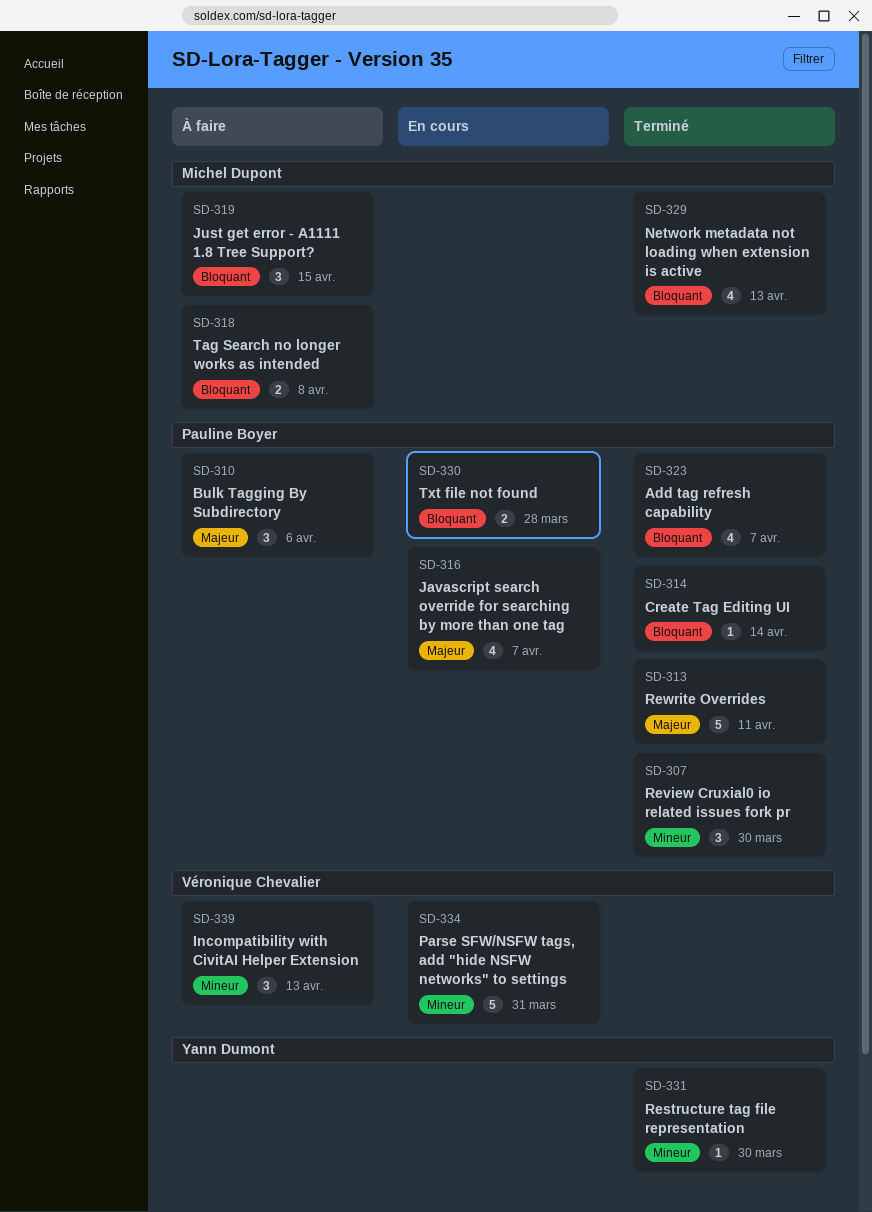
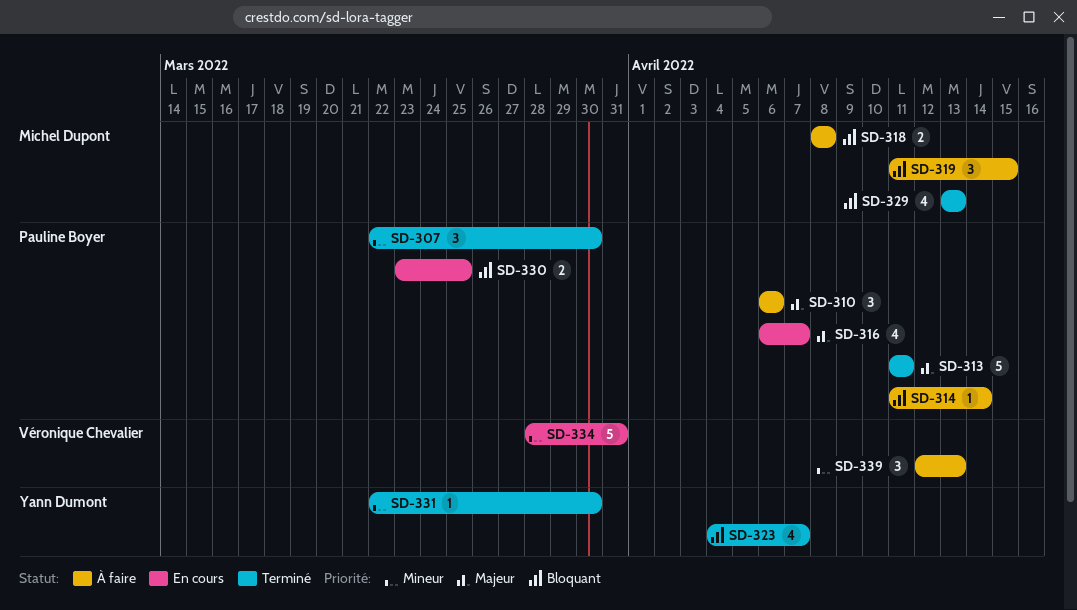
SD-314, status: Terminé -> À faire
SD-323, owner: Pauline Boyer -> Yann Dumont
SD-330, due: Mar 28 -> Mar 25

